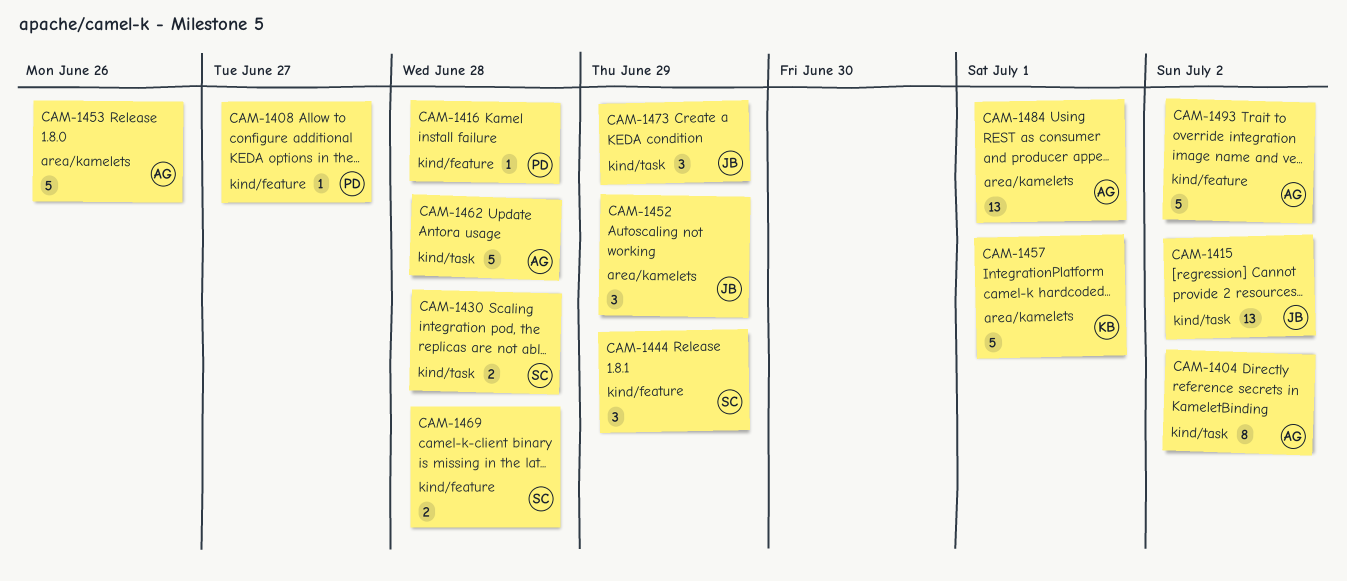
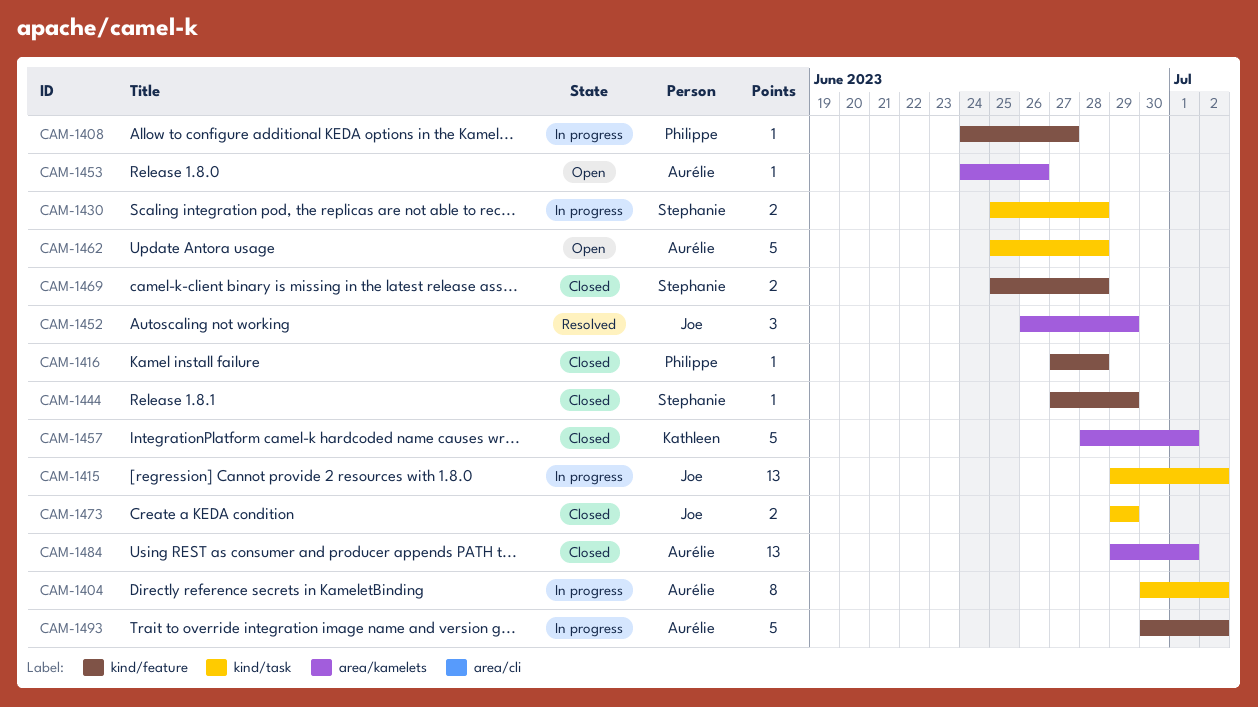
CAM-1444, estimate: 3 -> 1
CAM-1453, estimate: 5 -> 1
CAM-1473, estimate: 3 -> 2

